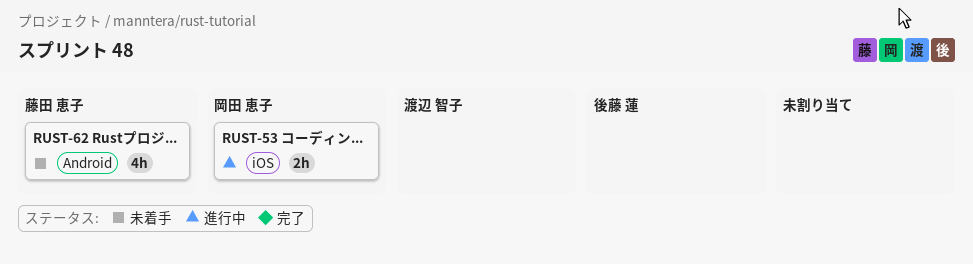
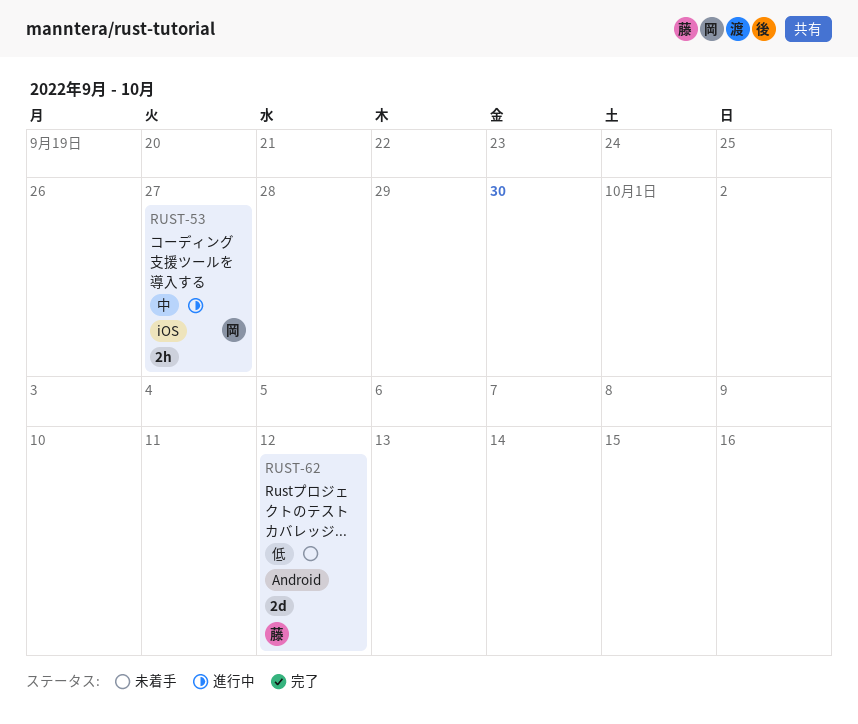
RUST-62, estimate: 4h -> 2d

